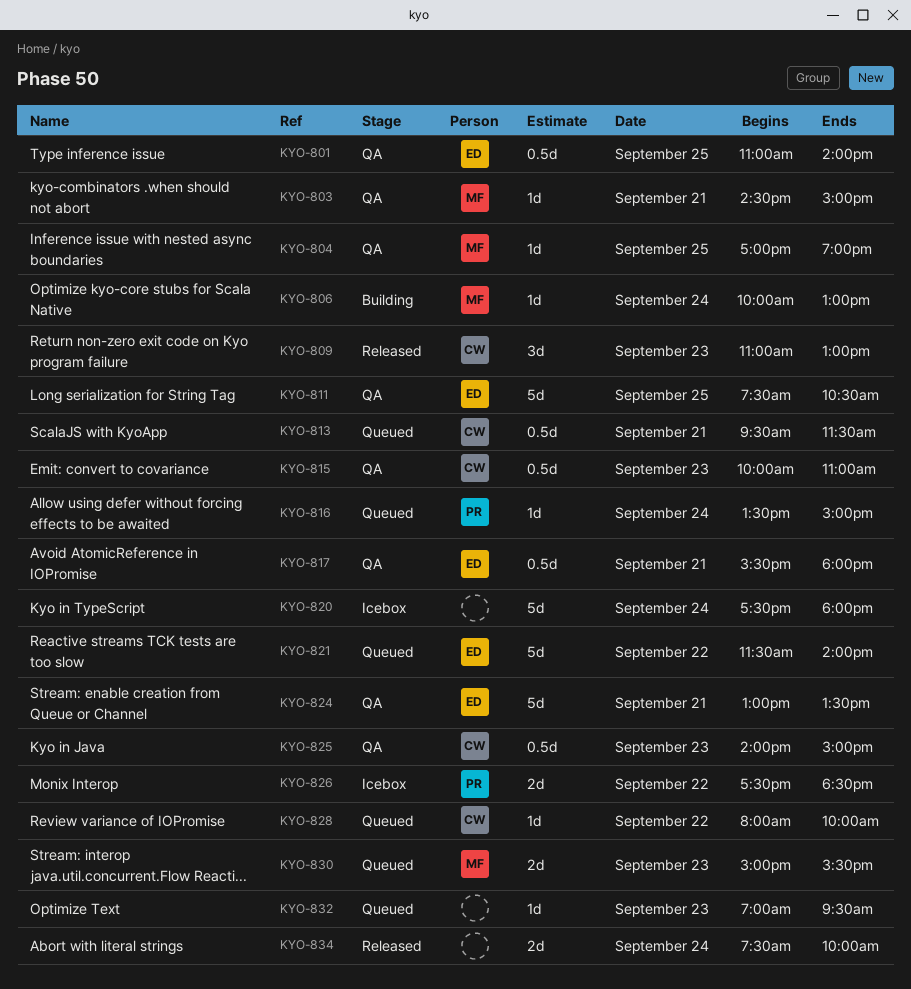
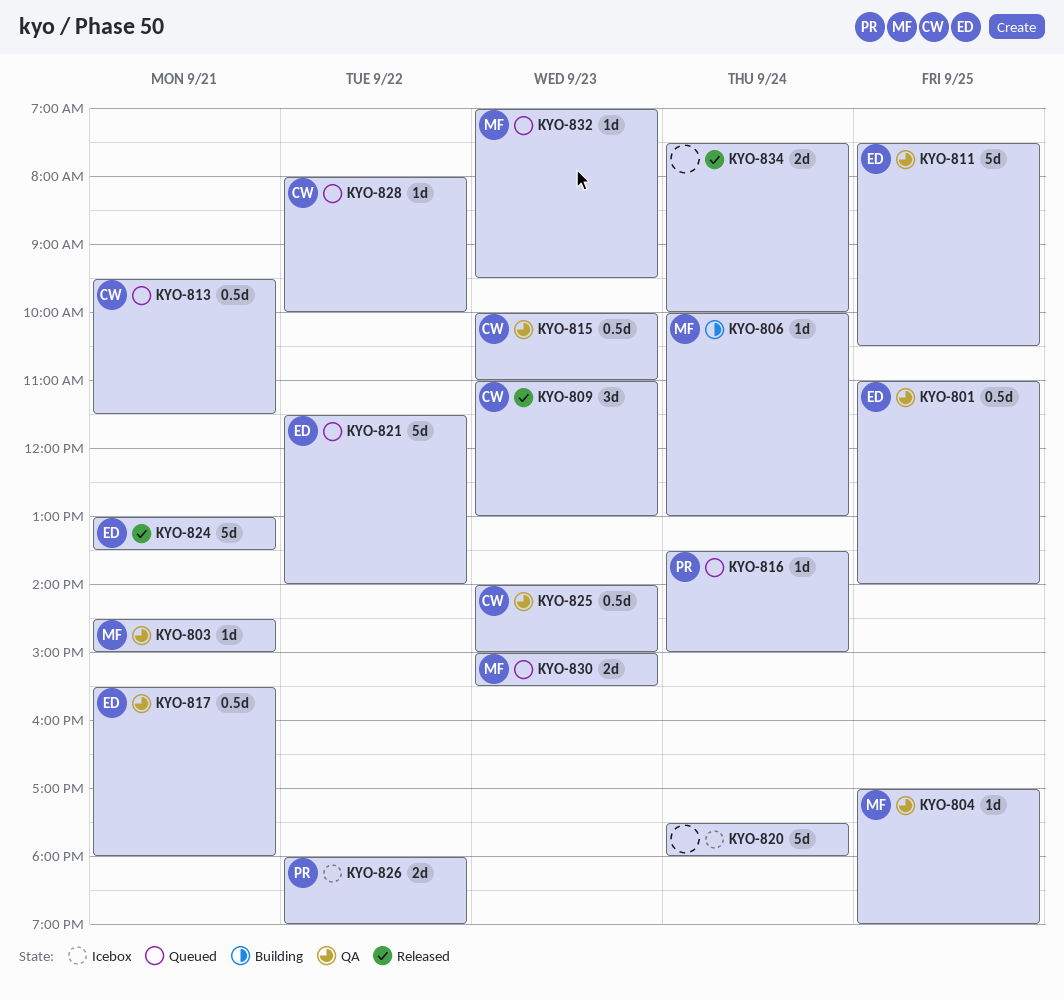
KYO-824, status: QA -> Released
KYO-826, begins: 17:30 -> 18:00
KYO-826, ends: 18:30 -> 19:00
KYO-832, owner: none -> MF

